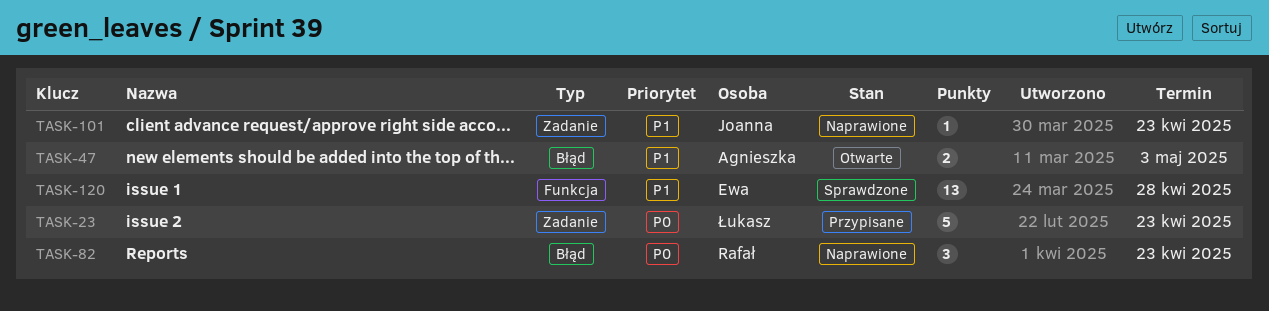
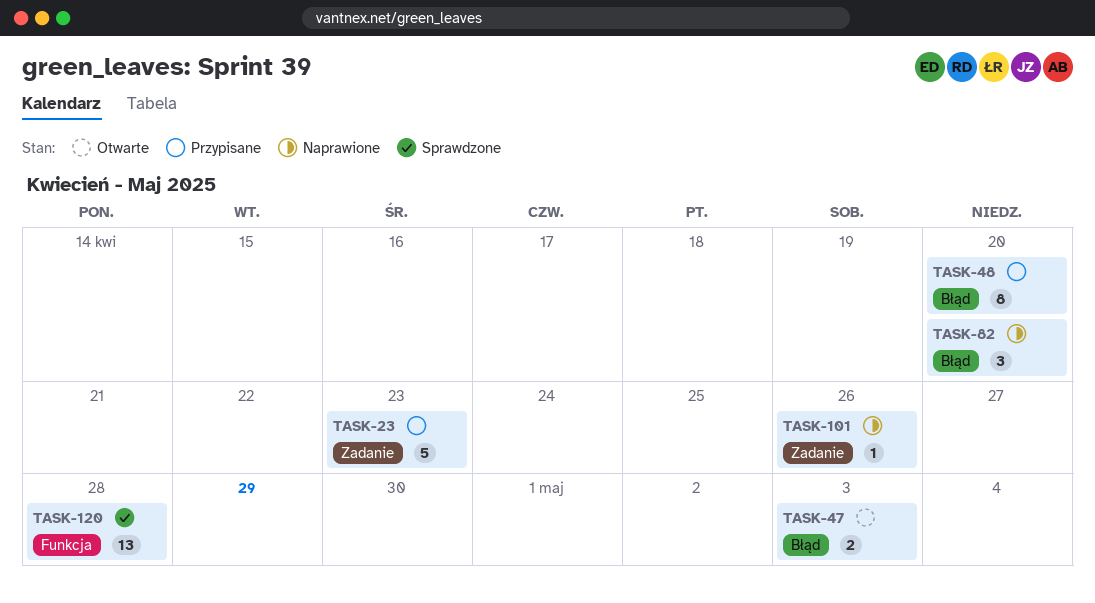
TASK-48: none -> present
TASK-82, due: Apr 23 -> Apr 20
TASK-101, due: Apr 23 -> Apr 26

